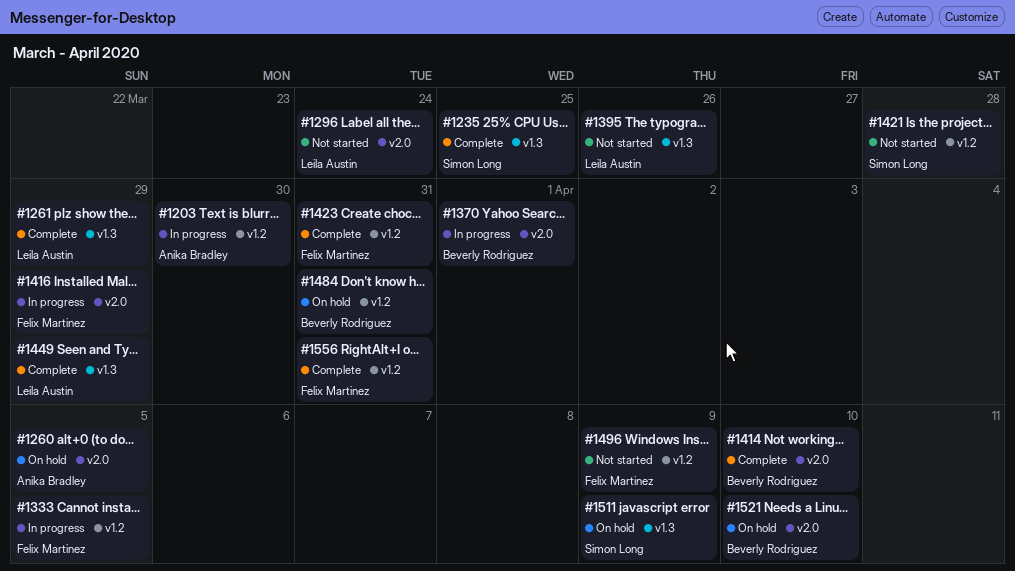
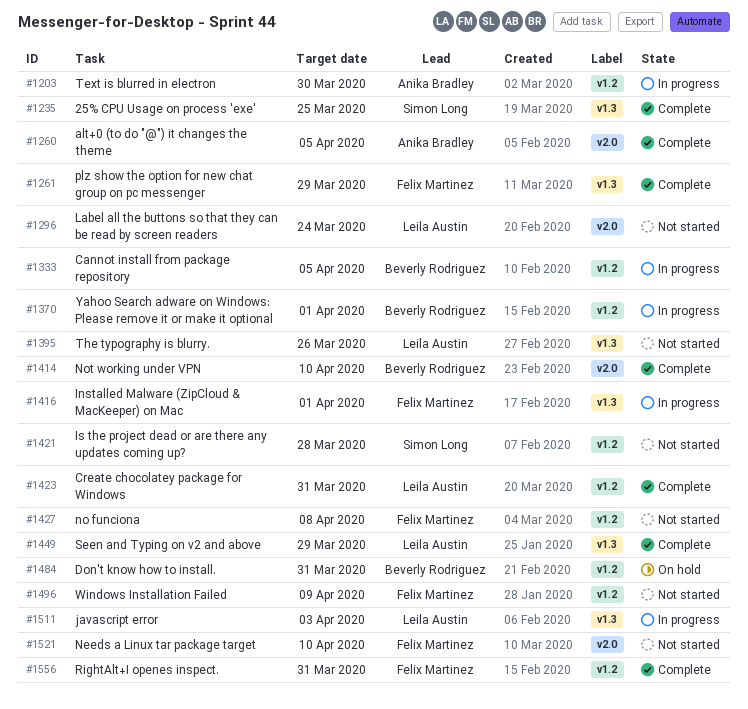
#1260, status: On hold -> Complete
#1261, owner: Leila Austin -> Felix Martinez
#1333, owner: Felix Martinez -> Beverly Rodriguez
#1370, label: v2.0 -> v1.2
#1416, label: v2.0 -> v1.3
#1416, due: Mar 29 -> Apr 1
#1423, owner: Felix Martinez -> Leila Austin
#1427: none -> present
#1511, status: On hold -> In progress
#1511, owner: Simon Long -> Leila Austin
#1511, due: Apr 9 -> Apr 3
#1521, status: On hold -> Not started
#1521, owner: Beverly Rodriguez -> Felix Martinez

